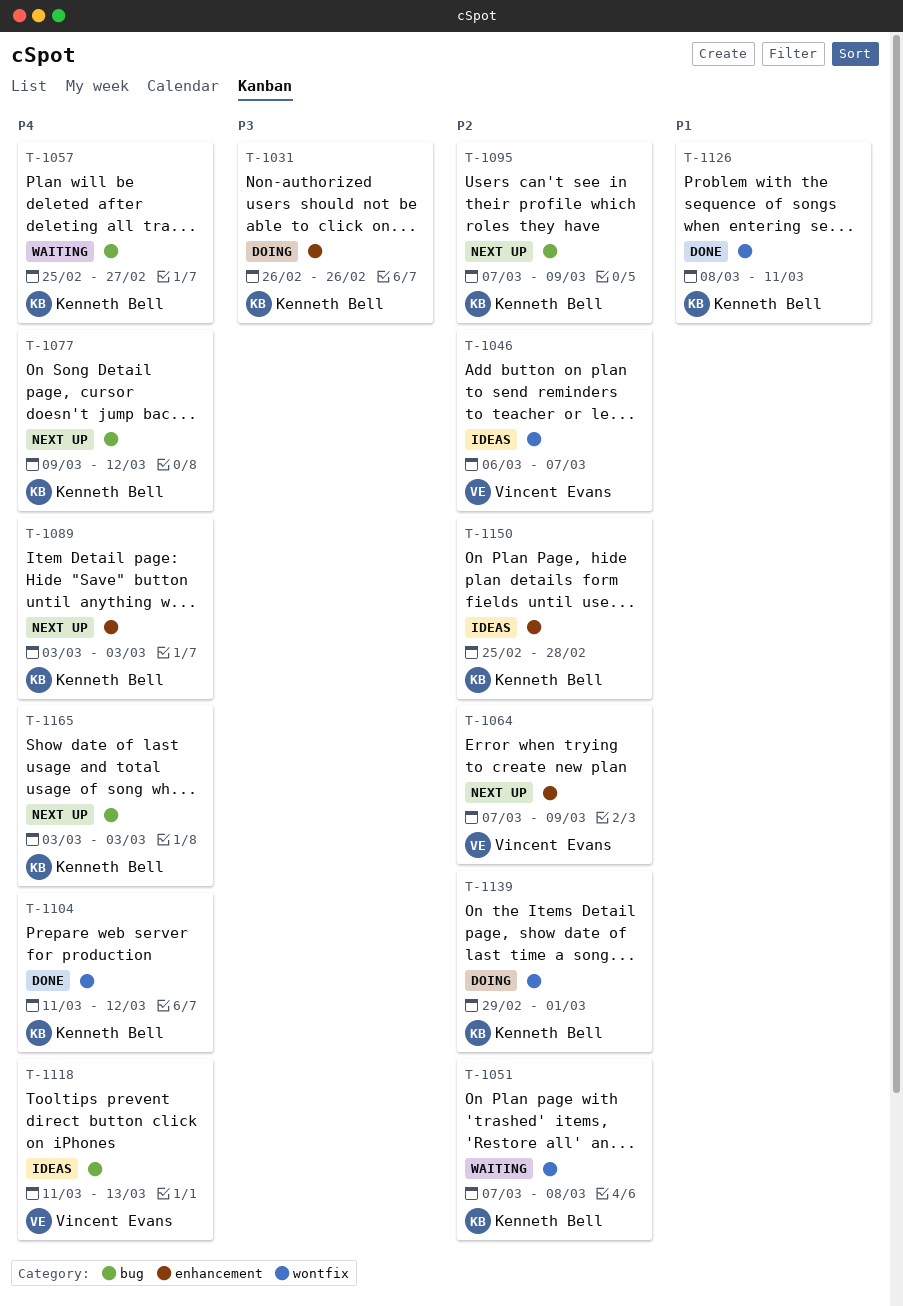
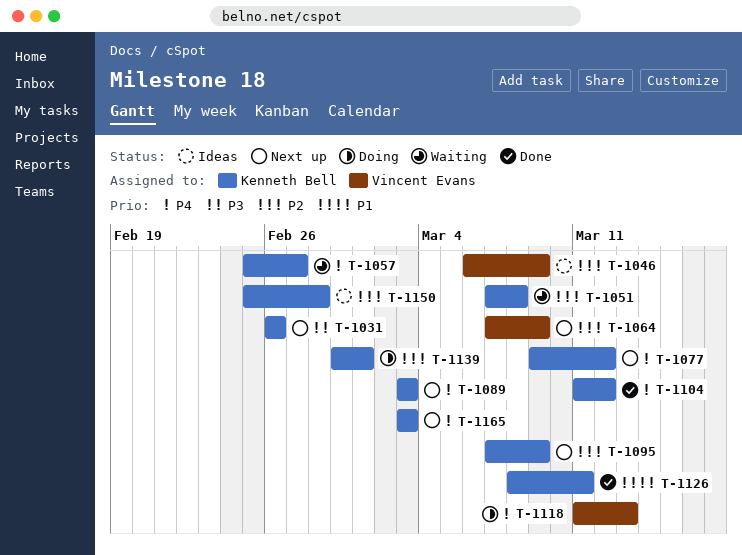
T-1031, status: Doing -> Next up
T-1046, due: Mar 7 -> Mar 9
T-1118, status: Ideas -> Doing

